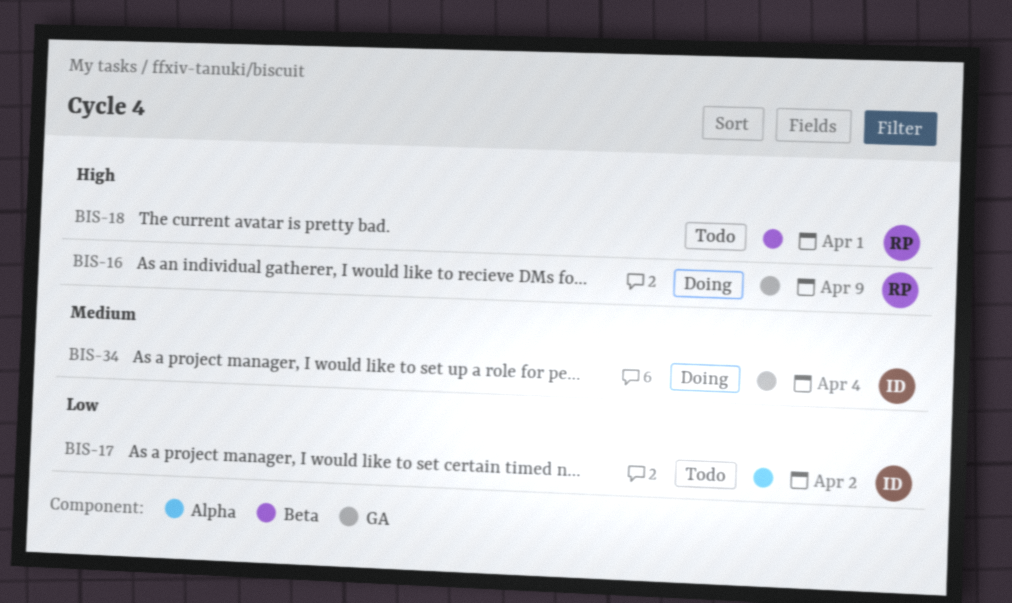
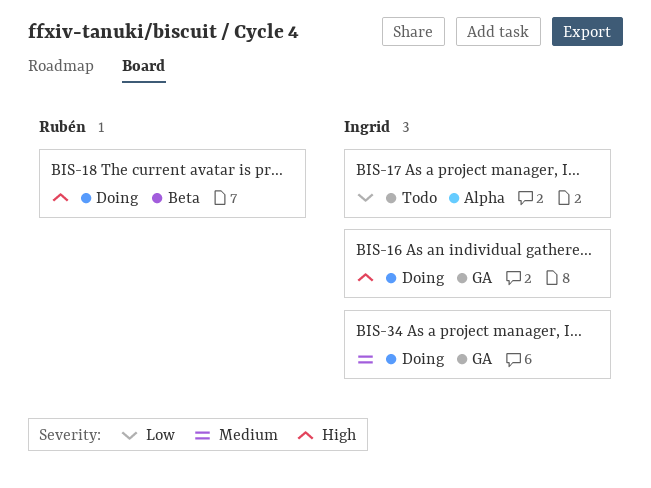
BIS-16, owner: Rubén -> Ingrid
BIS-18, status: Todo -> Doing

